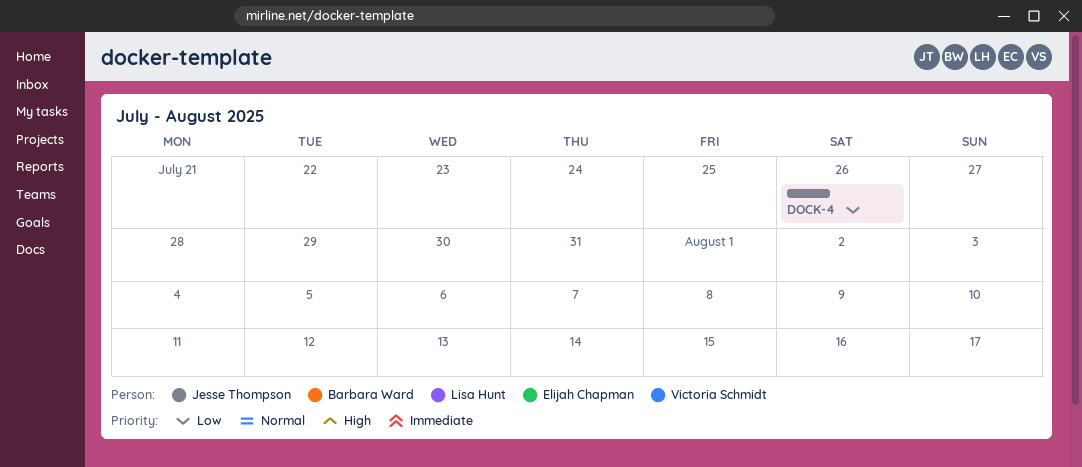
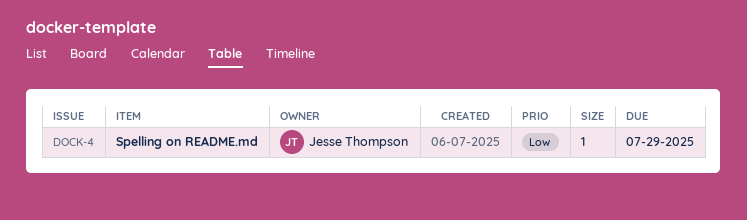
DOCK-4, due: Jul 26 -> Jul 29

